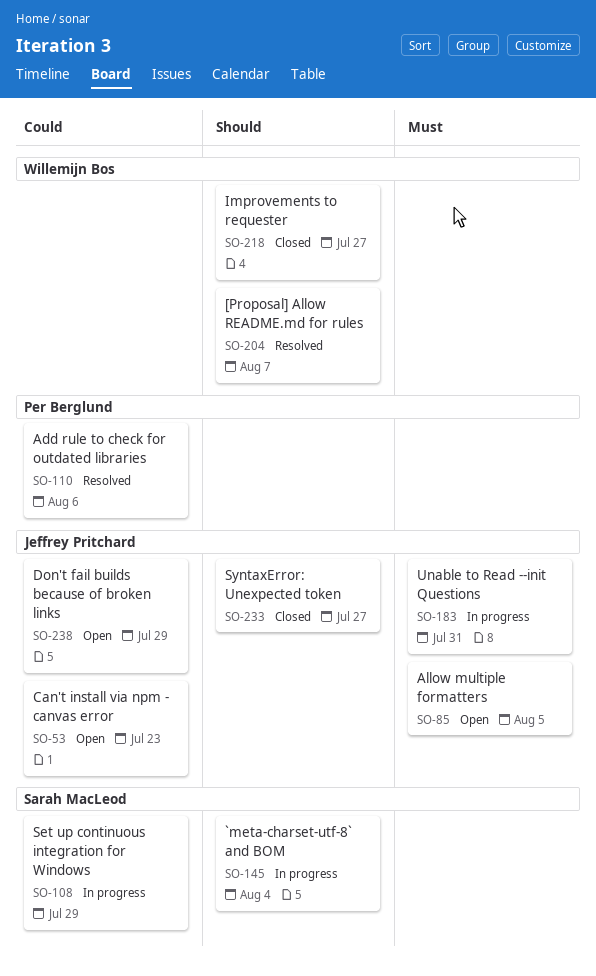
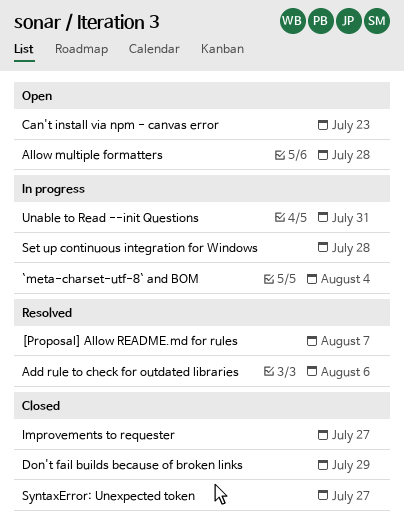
Allow multiple formatters, due: Aug 5 -> Jul 28
Don't fail builds because of broken links, status: Open -> Closed
Set up continuous integration for Windows, due: Jul 29 -> Jul 28

